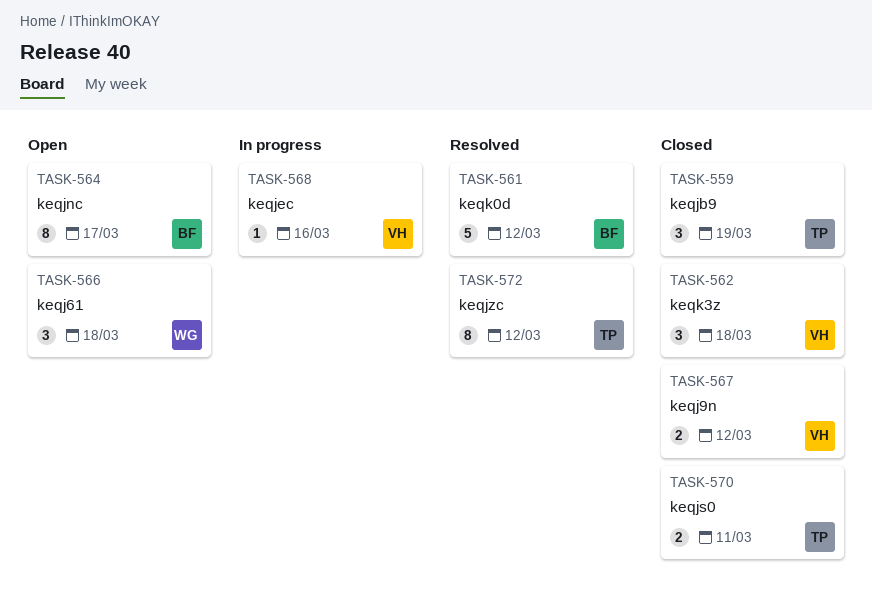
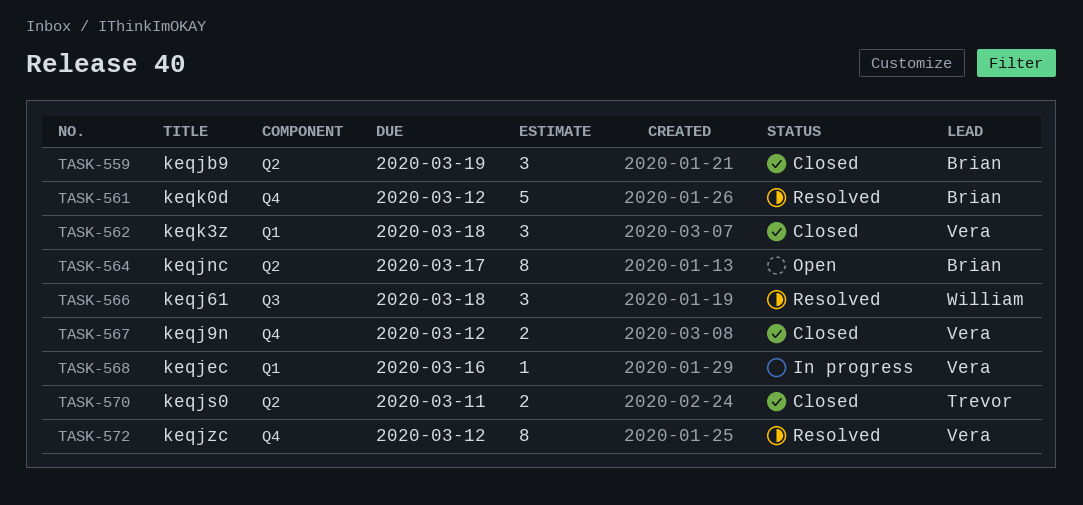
TASK-559, owner: Trevor -> Brian
TASK-566, status: Open -> Resolved
TASK-572, owner: Trevor -> Vera

